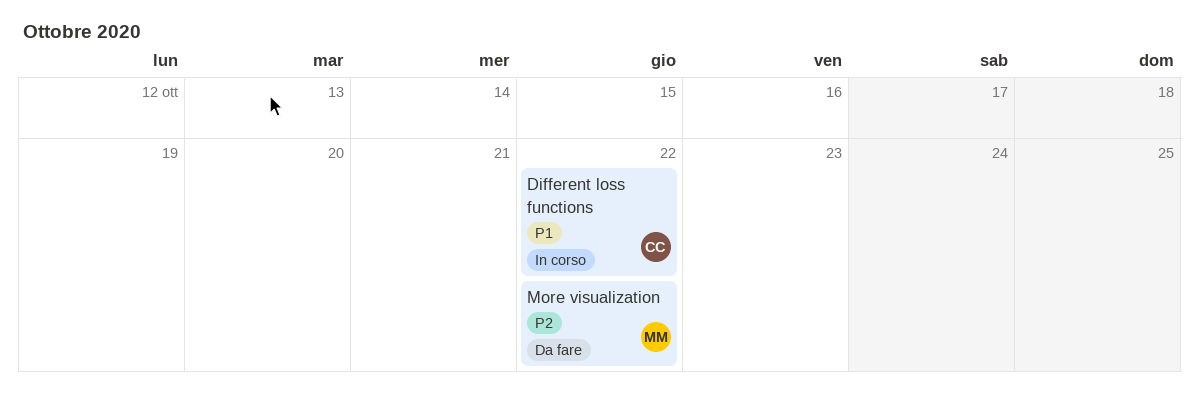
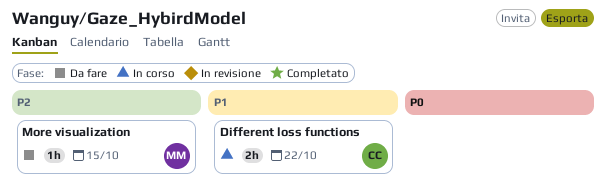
More visualization, due: Oct 22 -> Oct 15

